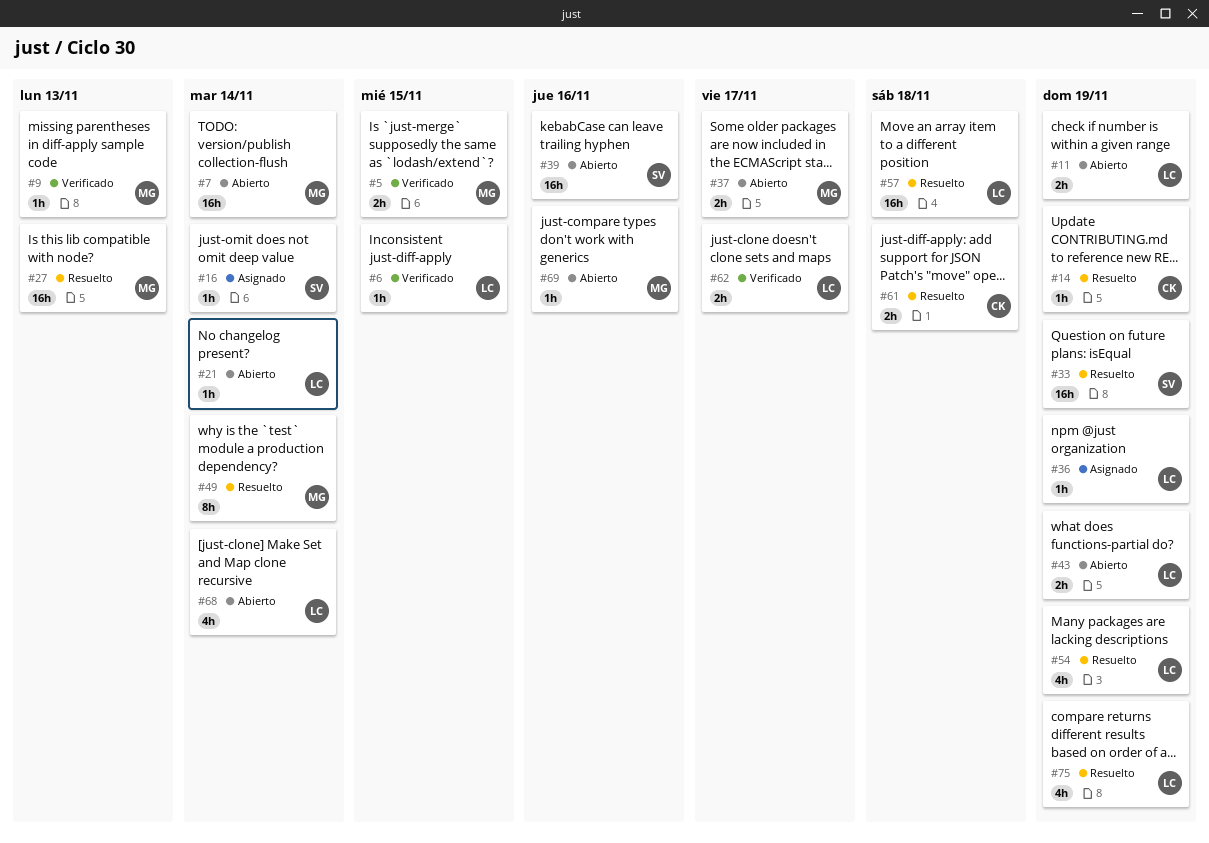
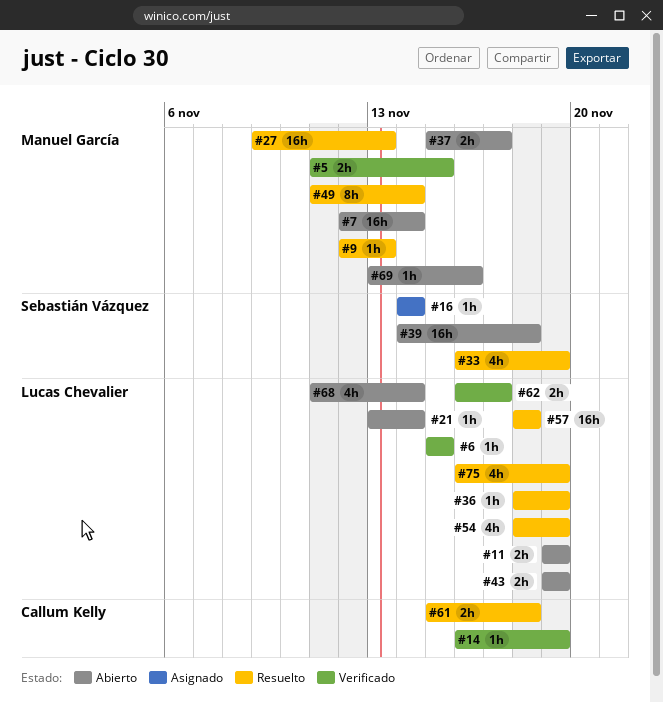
#9, status: Verificado -> Resuelto
#14, status: Resuelto -> Verificado
#33, estimate: 16h -> 4h
#36, status: Asignado -> Resuelto
#39, due: Nov 16 -> Nov 18

